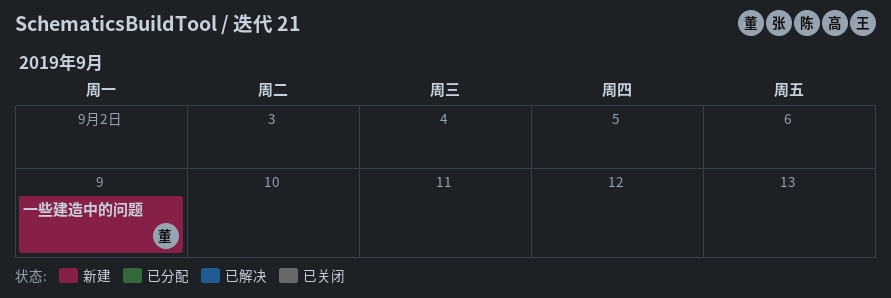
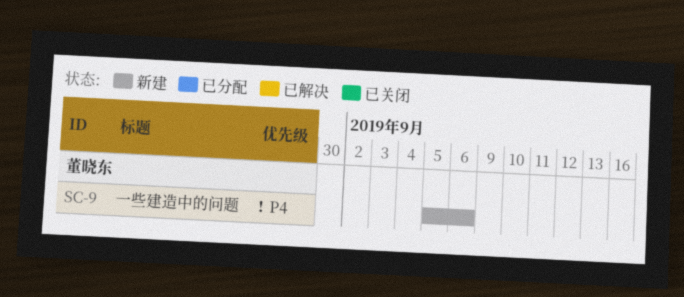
一些建造中的问题, due: Sep 9 -> Sep 6

